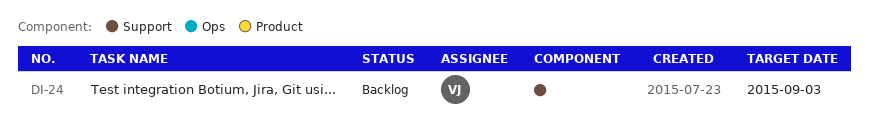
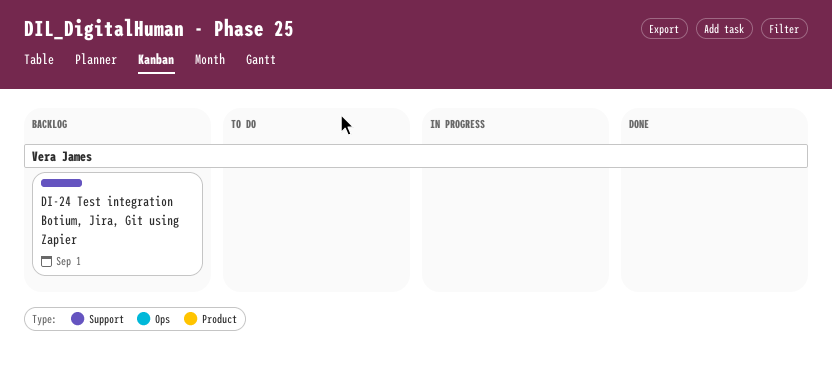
DI-24, due: Sep 3 -> Sep 1

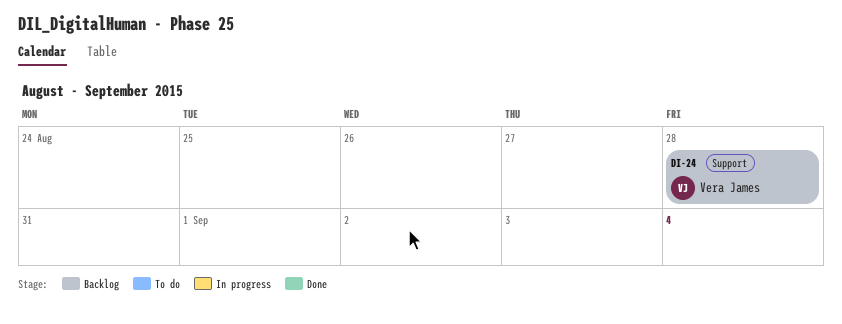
DI-24, due: Sep 1 -> Aug 28

